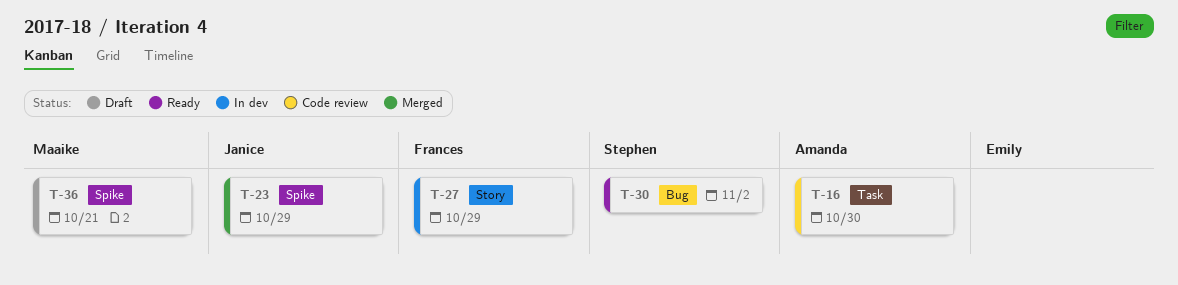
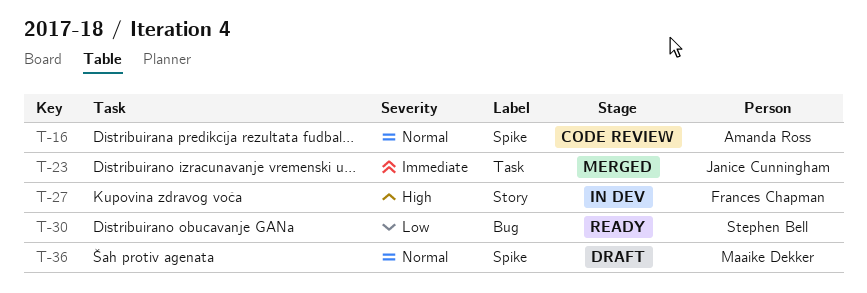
T-16, label: Task -> Spike
T-23, label: Spike -> Task

